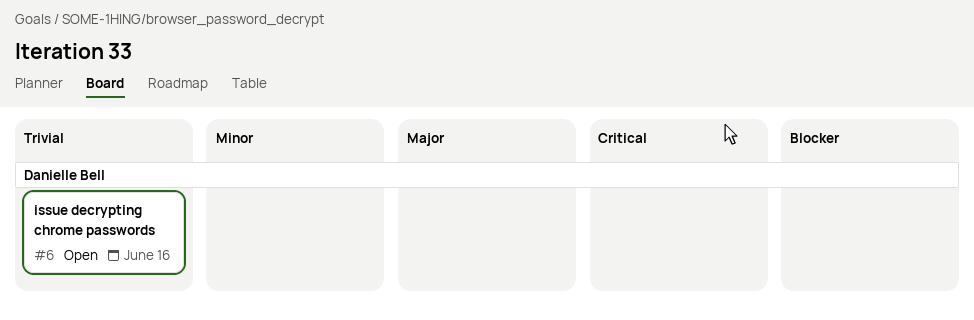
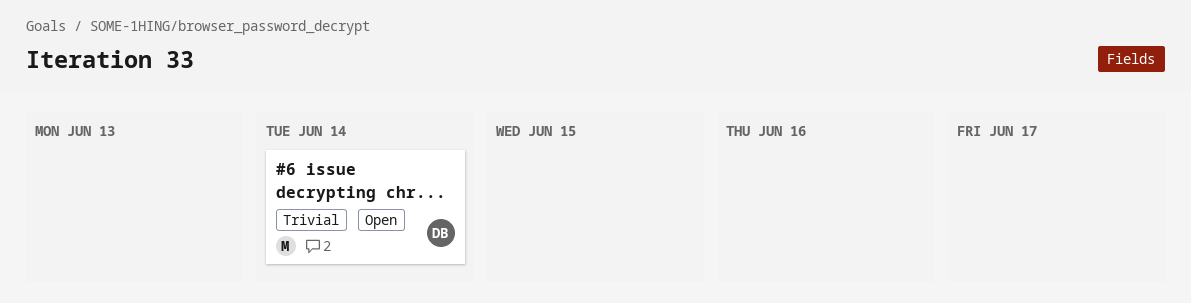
#6, due: Jun 16 -> Jun 14

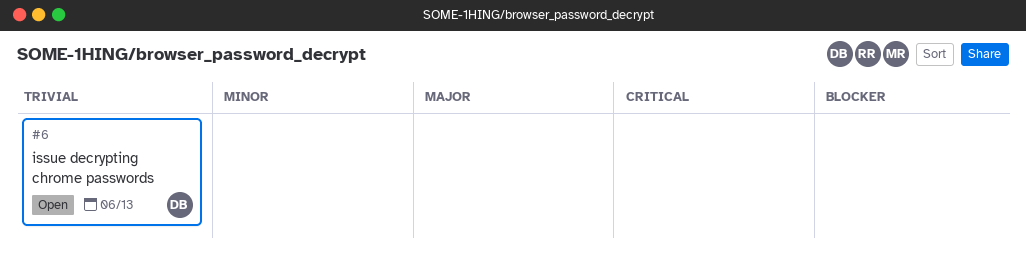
#6, due: Jun 14 -> Jun 13

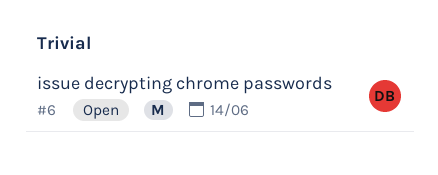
#6, due: Jun 13 -> Jun 14

